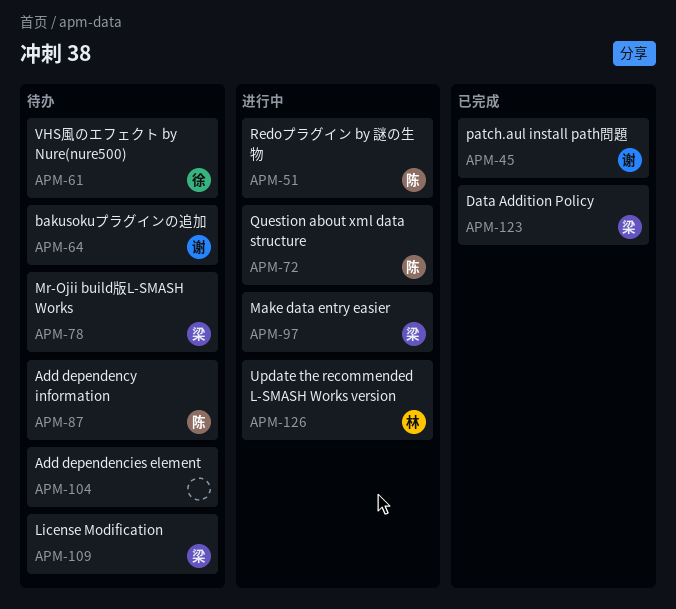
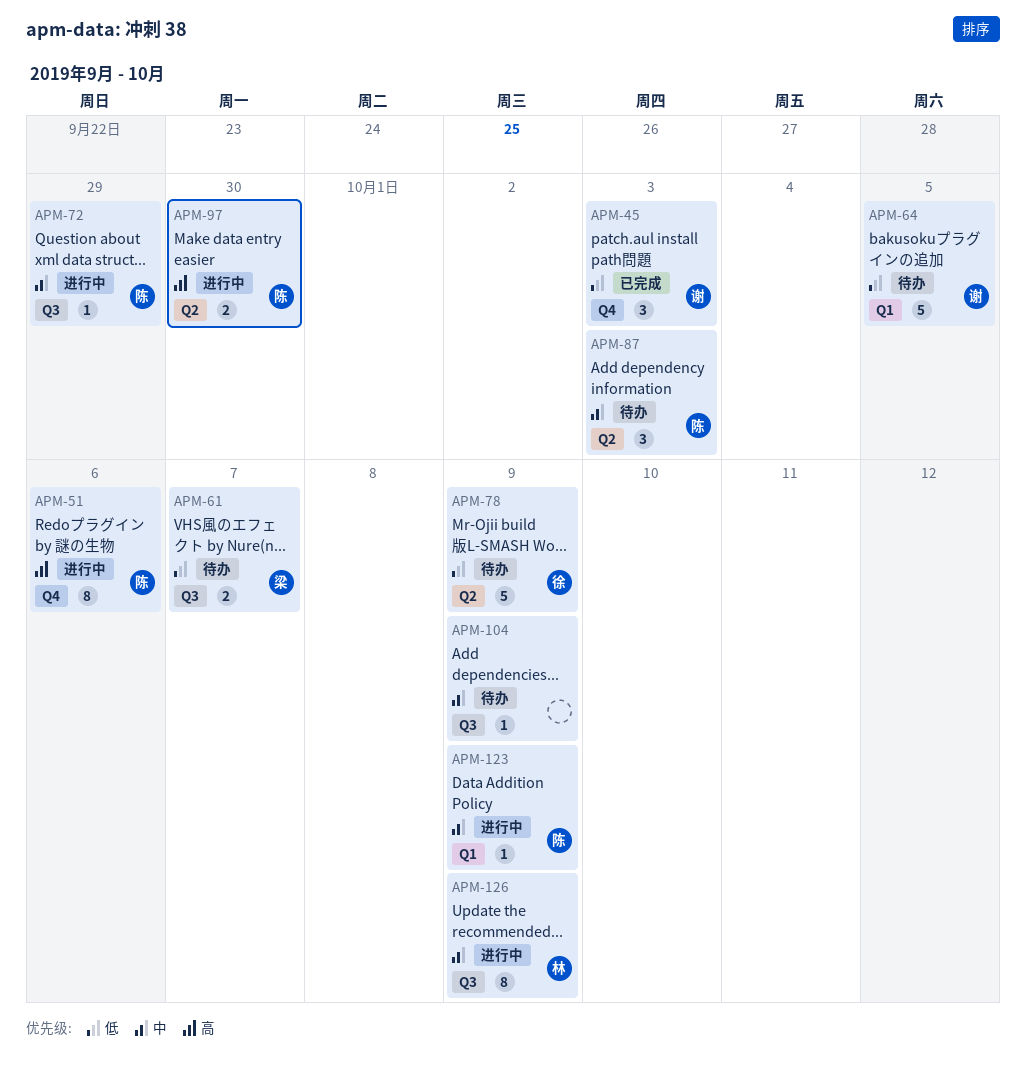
APM-61, owner: 徐 -> 梁
APM-78, owner: 梁 -> 徐
APM-97, owner: 梁 -> 陈
APM-109: present -> none
APM-123, status: 已完成 -> 进行中
APM-123, owner: 梁 -> 陈

